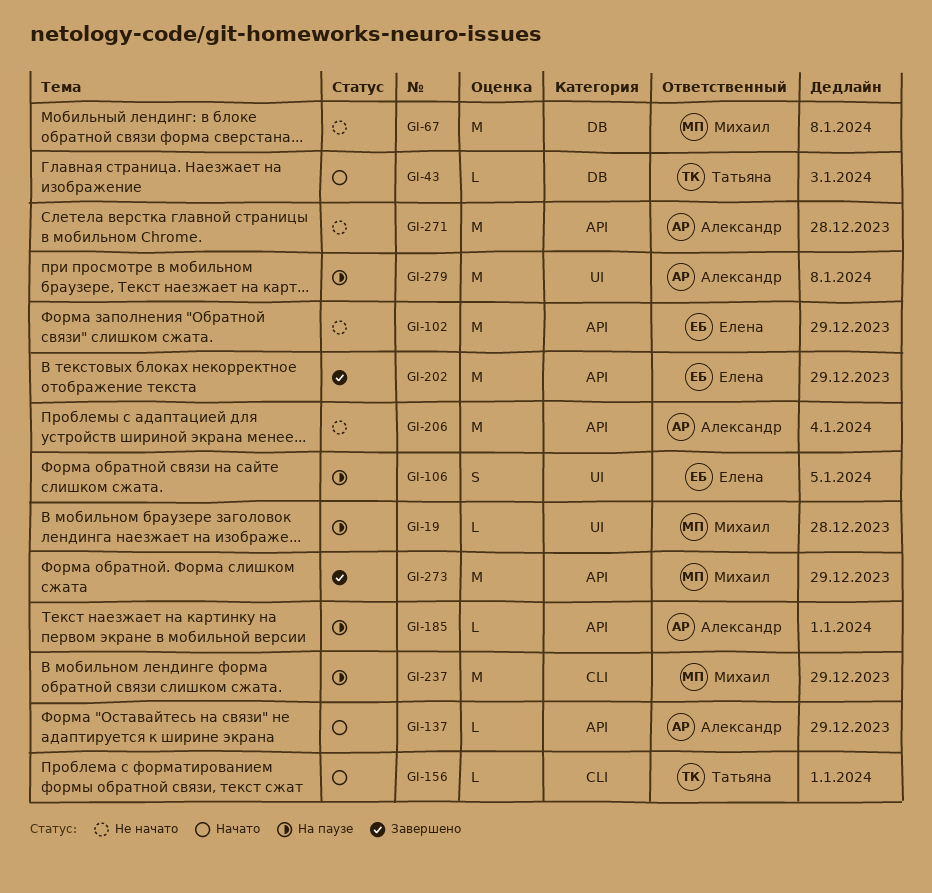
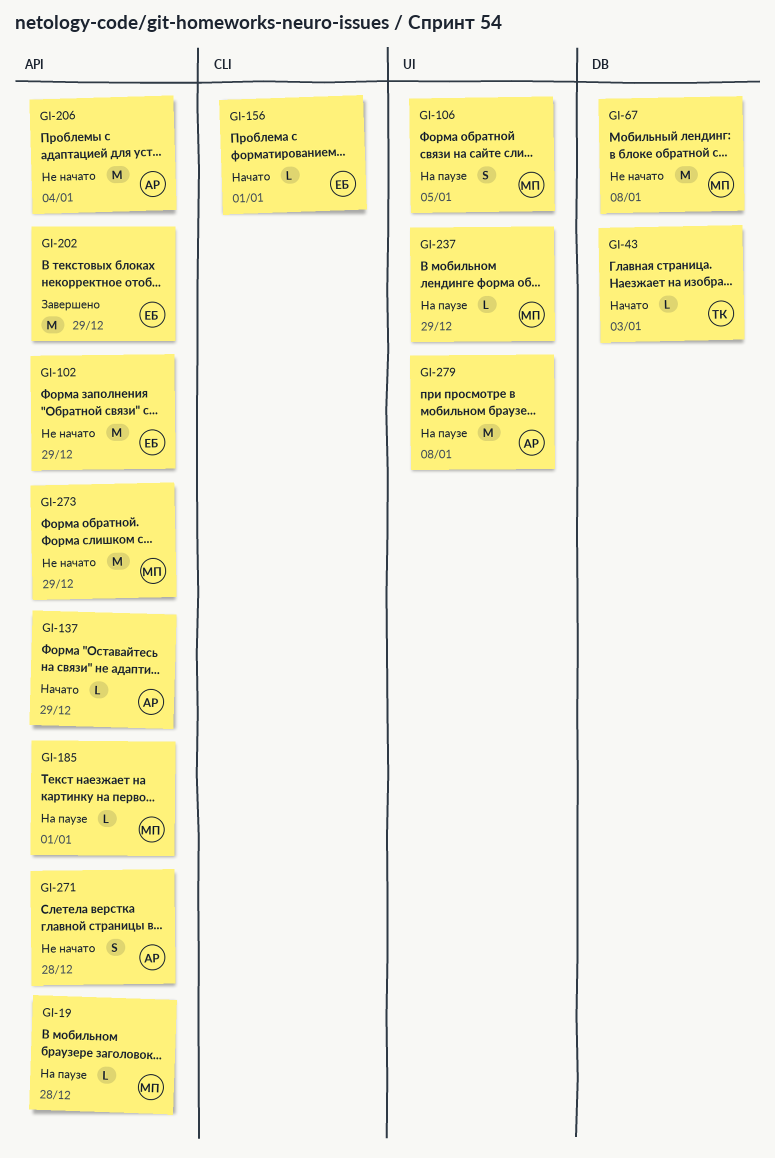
GI-19, label: UI -> API
GI-106, owner: Елена -> Михаил
GI-156, owner: Татьяна -> Елена
GI-185, owner: Александр -> Михаил
GI-237, label: CLI -> UI
GI-237, estimate: M -> L
GI-271, estimate: M -> S
GI-273, status: Завершено -> Не начато

